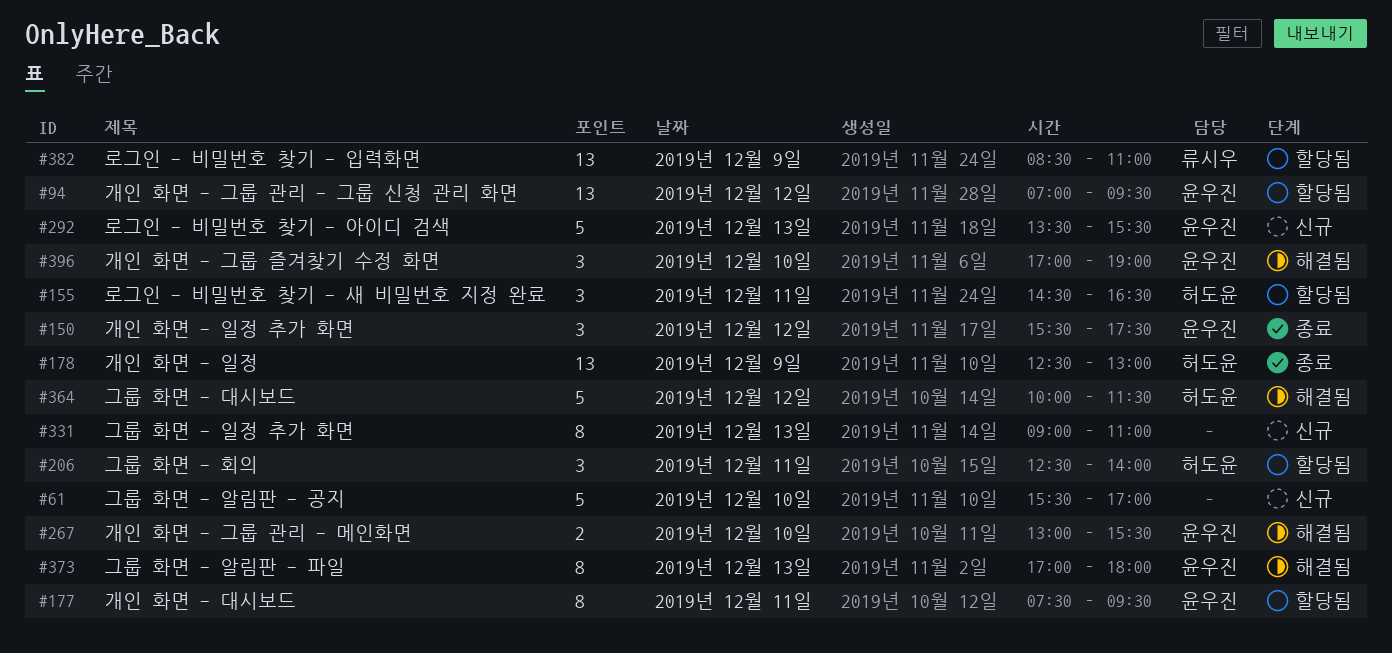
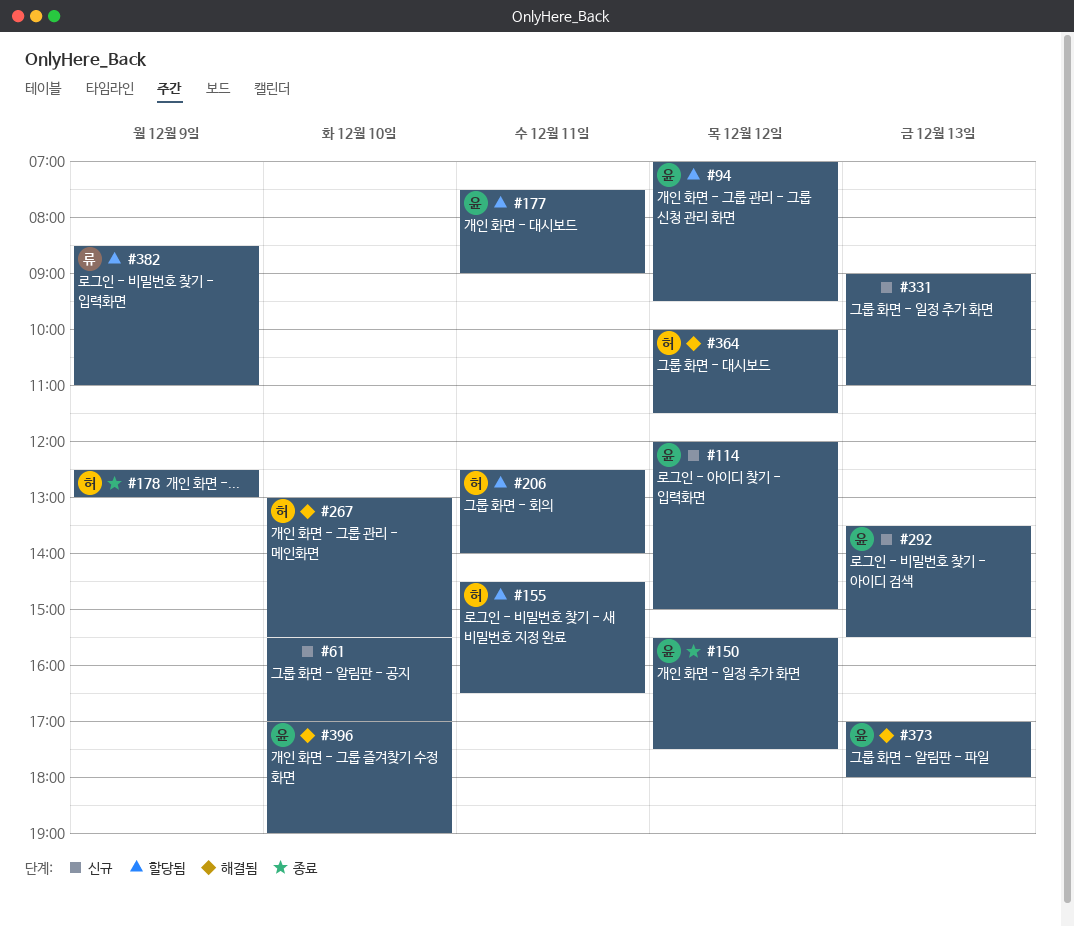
#114: none -> present
#177, ends: 09:30 -> 09:00
#267, owner: 윤우진 -> 허도윤

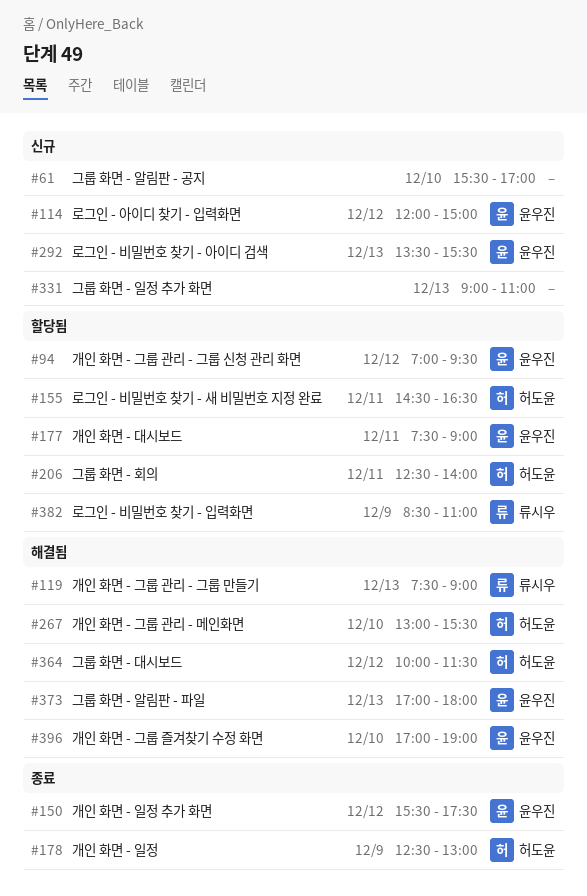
#119: none -> present

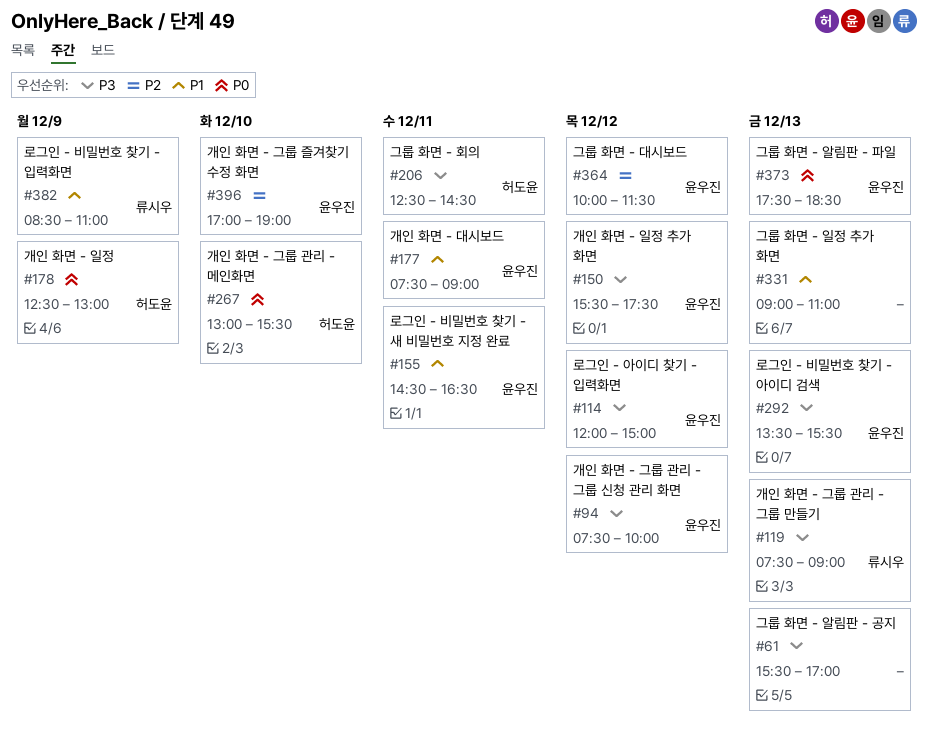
#61, day: Dec 10 -> Dec 13
#94, begins: 07:00 -> 07:30
#94, ends: 09:30 -> 10:00
#155, owner: 허도윤 -> 윤우진
#206, ends: 14:00 -> 14:30
#364, owner: 허도윤 -> 윤우진
#373, begins: 17:00 -> 17:30
#373, ends: 18:00 -> 18:30

